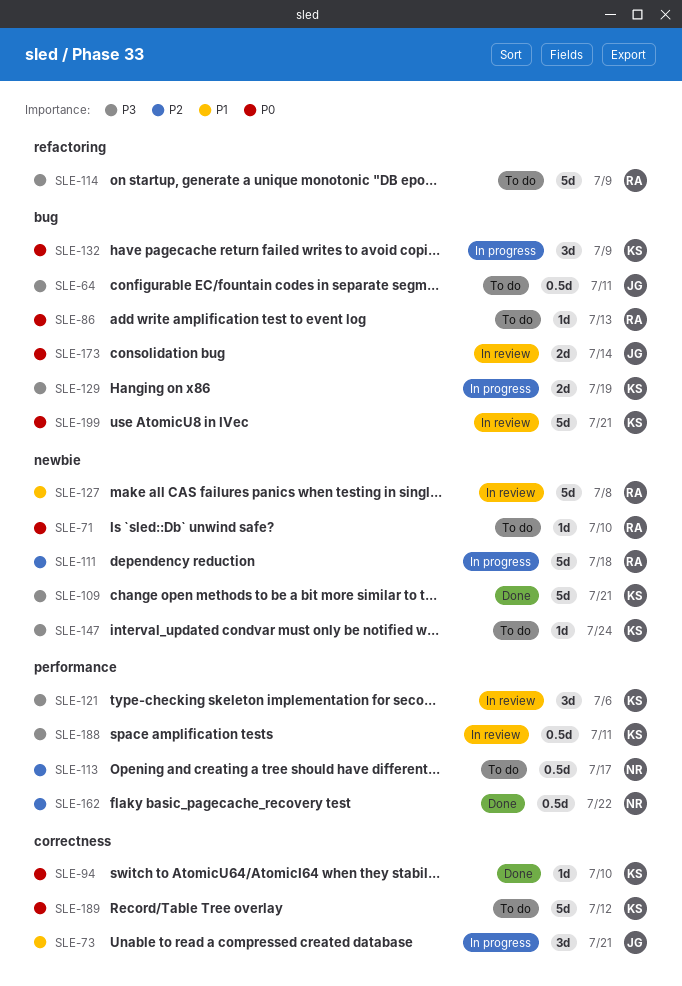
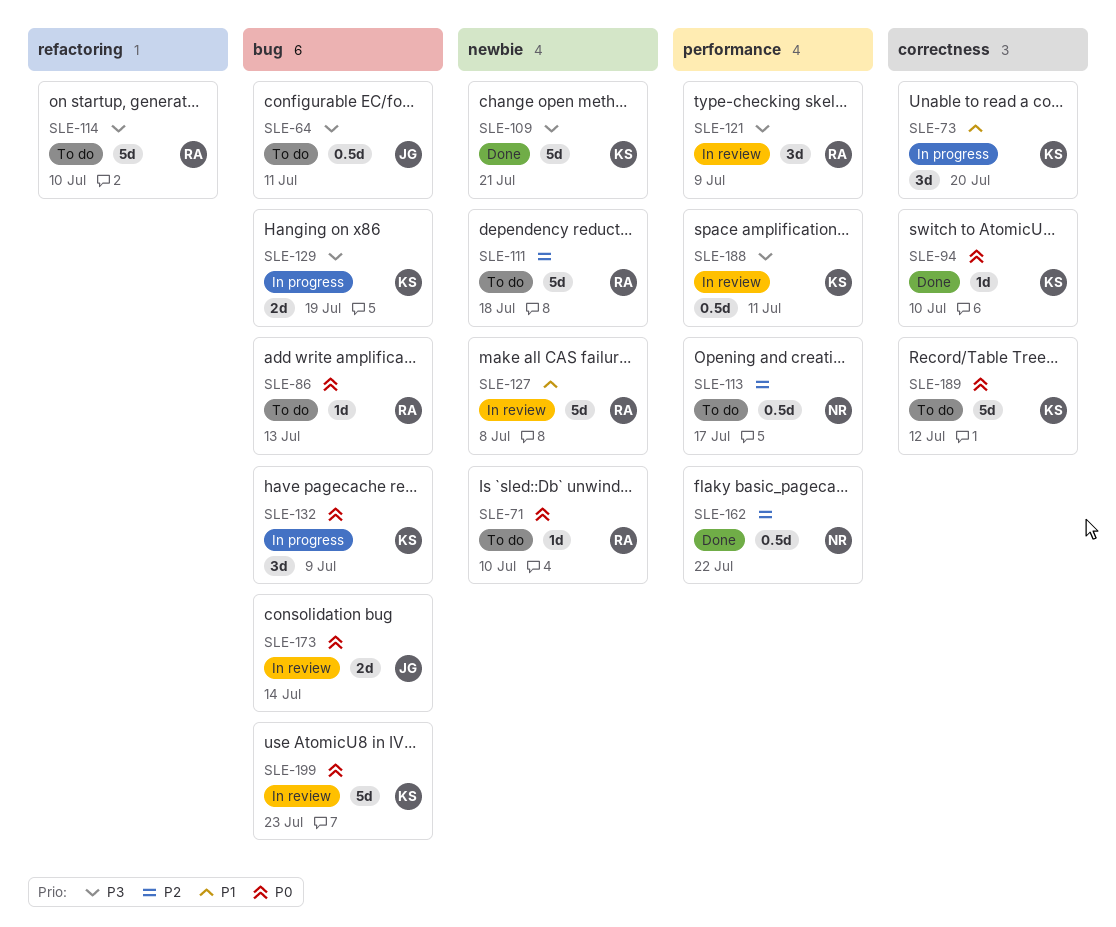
SLE-73, owner: JG -> KS
SLE-73, due: Jul 21 -> Jul 20
SLE-111, status: In progress -> To do
SLE-114, due: Jul 9 -> Jul 10
SLE-121, owner: KS -> RA
SLE-121, due: Jul 6 -> Jul 9
SLE-147: present -> none
SLE-199, due: Jul 21 -> Jul 23

